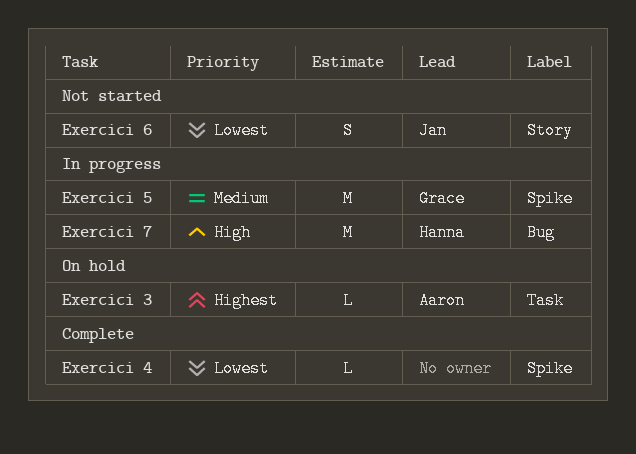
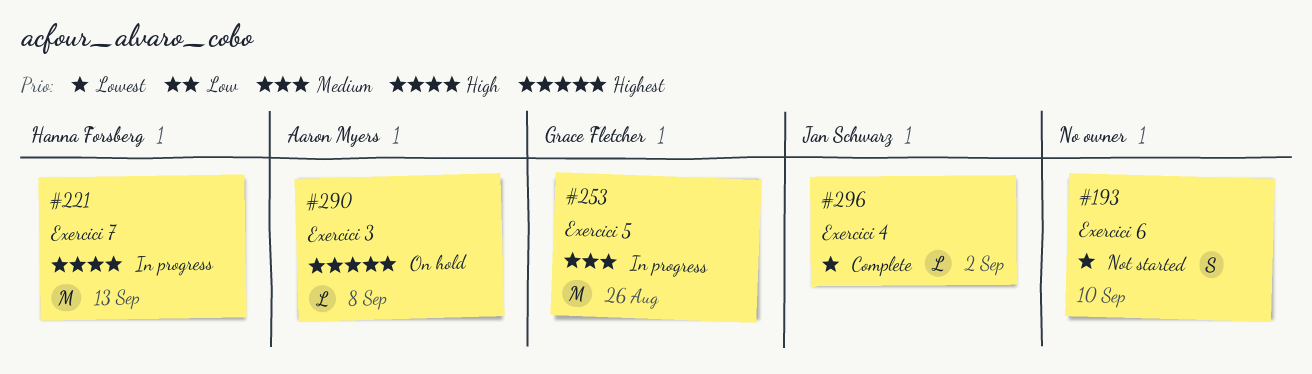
Exercici 4, owner: none -> Jan Schwarz
Exercici 6, owner: Jan Schwarz -> none

